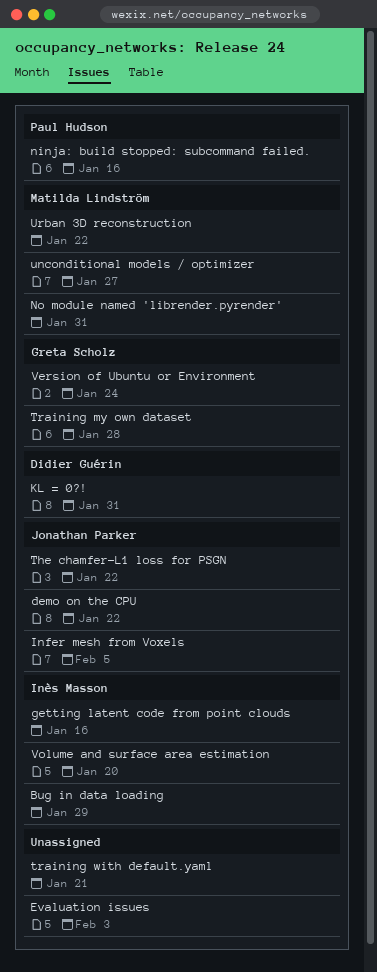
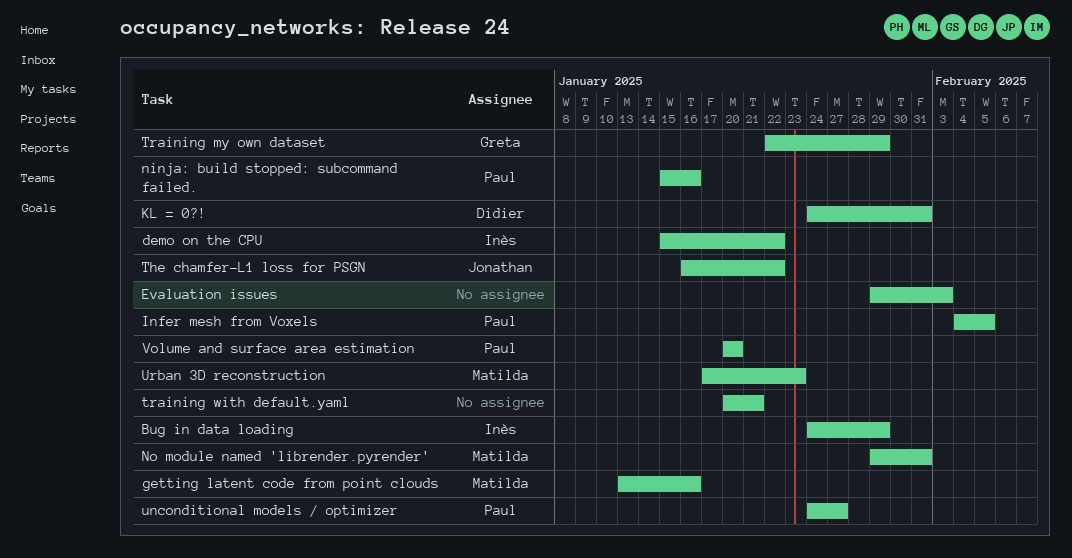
demo on the CPU, owner: Jonathan Parker -> Inès Masson
getting latent code from point clouds, owner: Inès Masson -> Matilda Lindström
Infer mesh from Voxels, owner: Jonathan Parker -> Paul Hudson
Training my own dataset, due: Jan 28 -> Jan 29
unconditional models / optimizer, owner: Matilda Lindström -> Paul Hudson
Urban 3D reconstruction, due: Jan 22 -> Jan 23
Version of Ubuntu or Environment: present -> none
Volume and surface area estimation, owner: Inès Masson -> Paul Hudson

